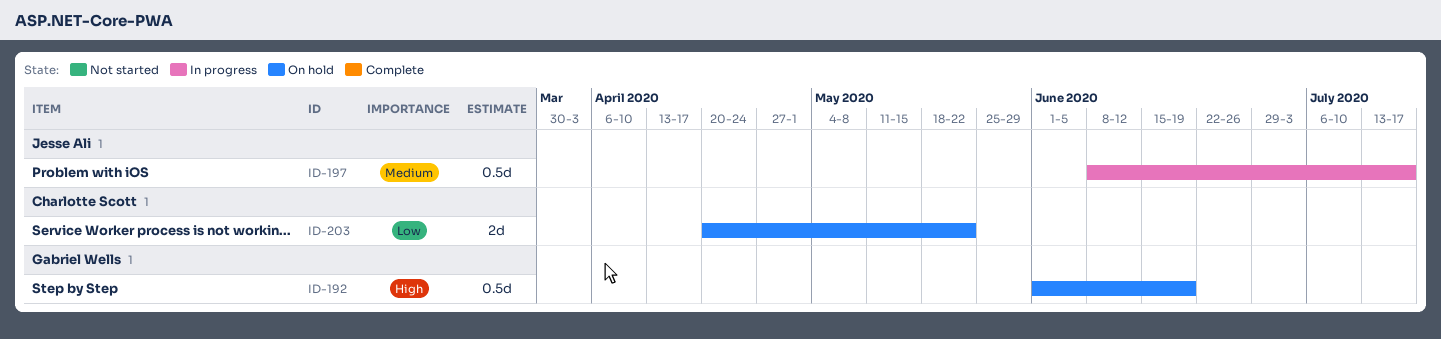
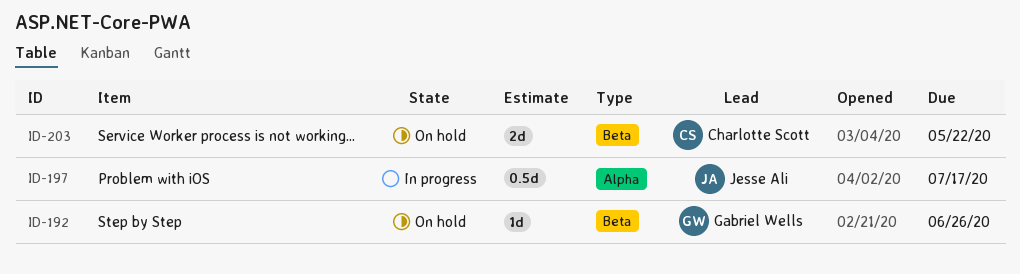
ID-192, estimate: 0.5d -> 1d
ID-192, due: Jun 19 -> Jun 26

